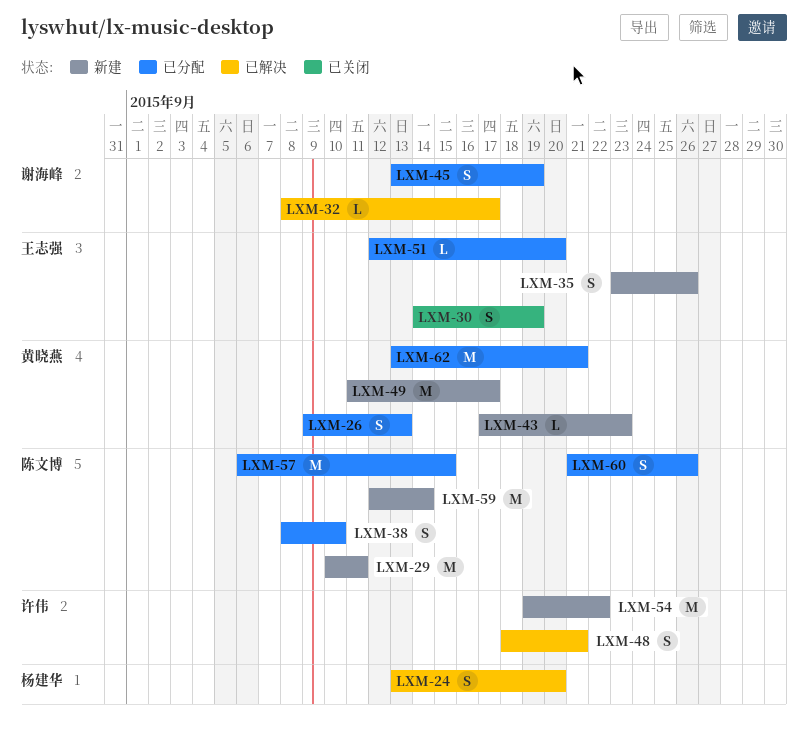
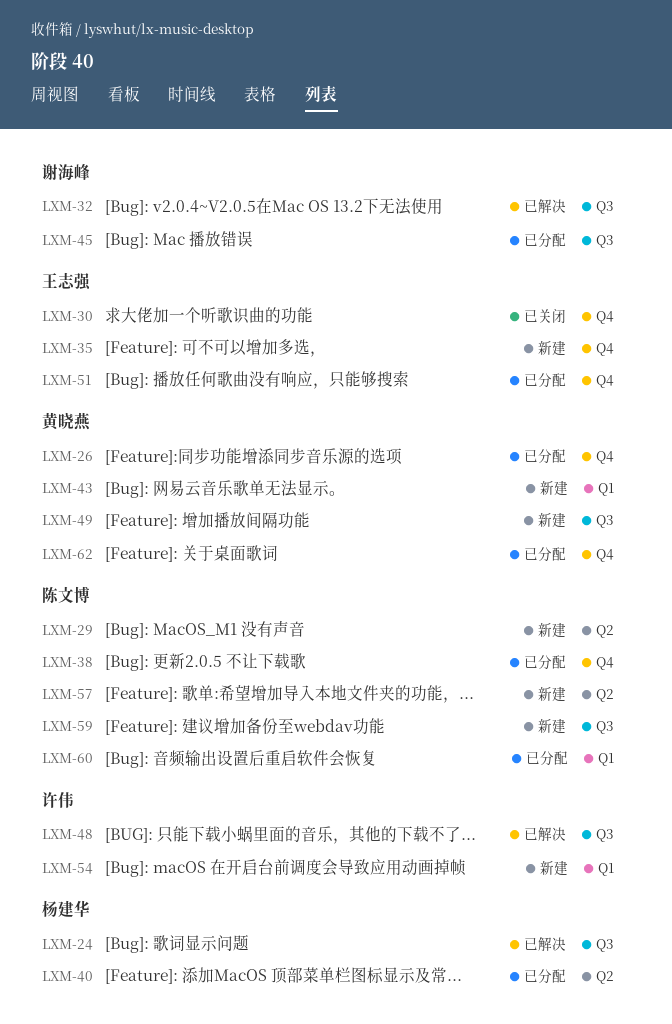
LXM-40: none -> present
LXM-57, status: 已分配 -> 新建

